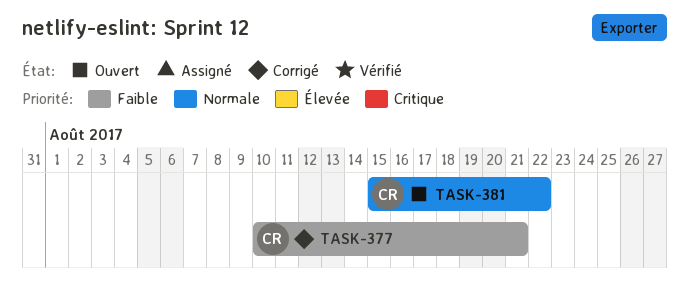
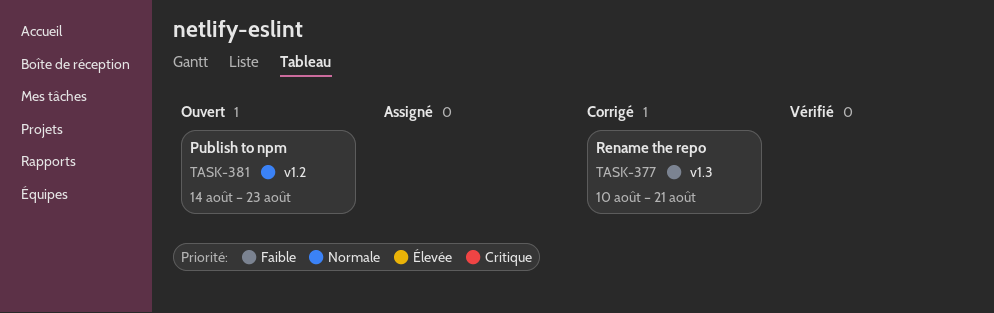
TASK-381, start: Aug 15 -> Aug 14
TASK-381, due: Aug 22 -> Aug 23

